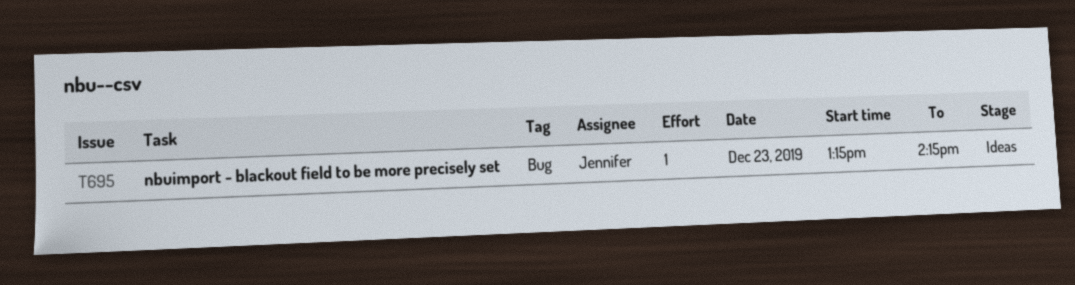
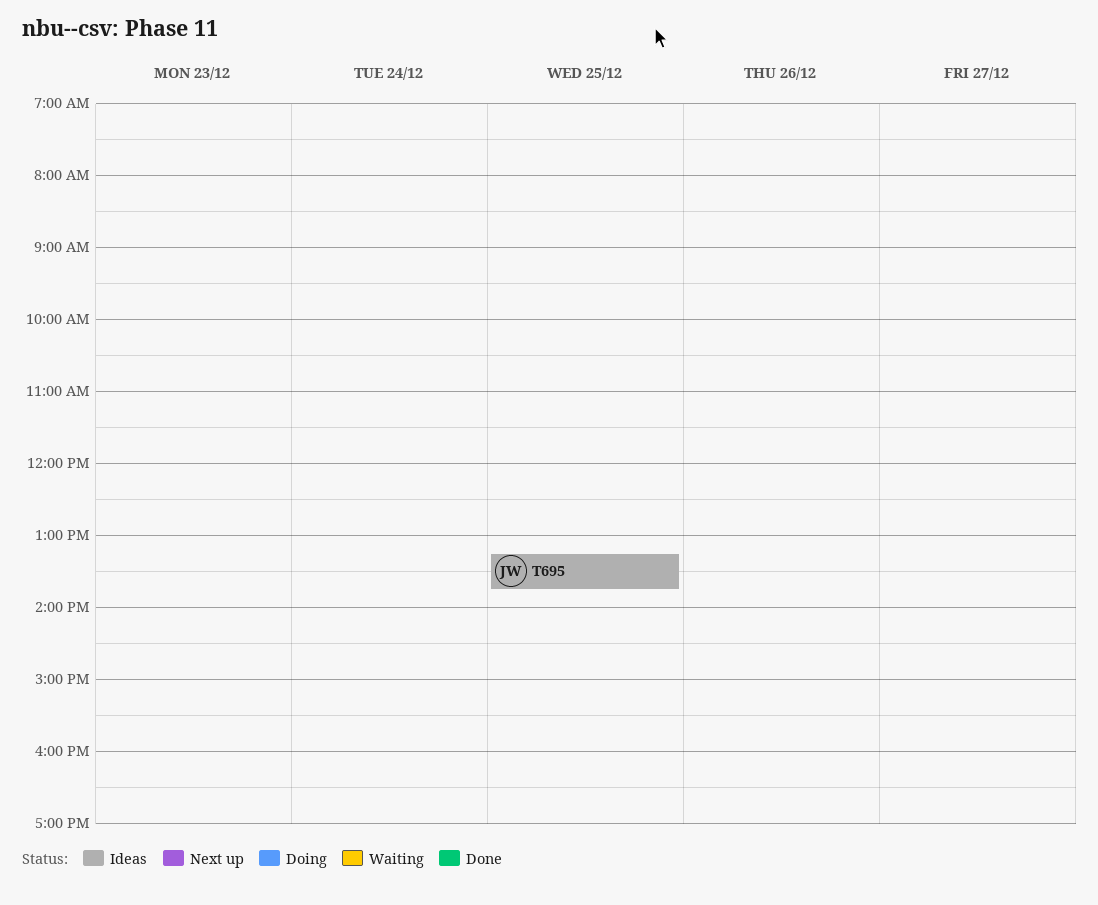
T695, day: Dec 23 -> Dec 25
T695, ends: 14:15 -> 13:45

